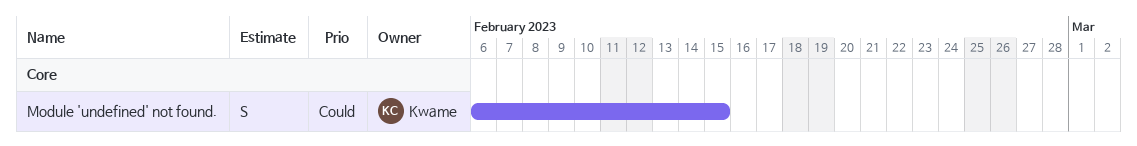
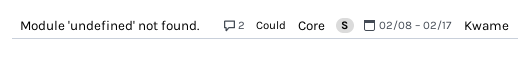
Module 'undefined' not found., start: Feb 6 -> Feb 8
Module 'undefined' not found., due: Feb 15 -> Feb 17

